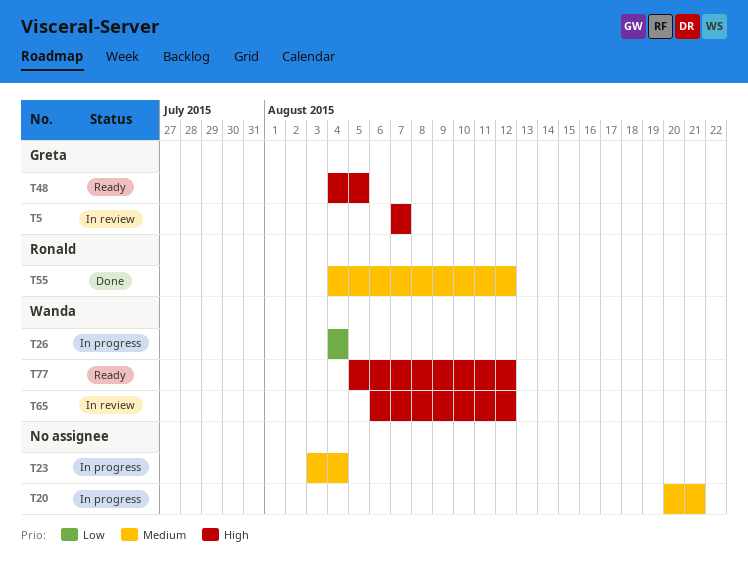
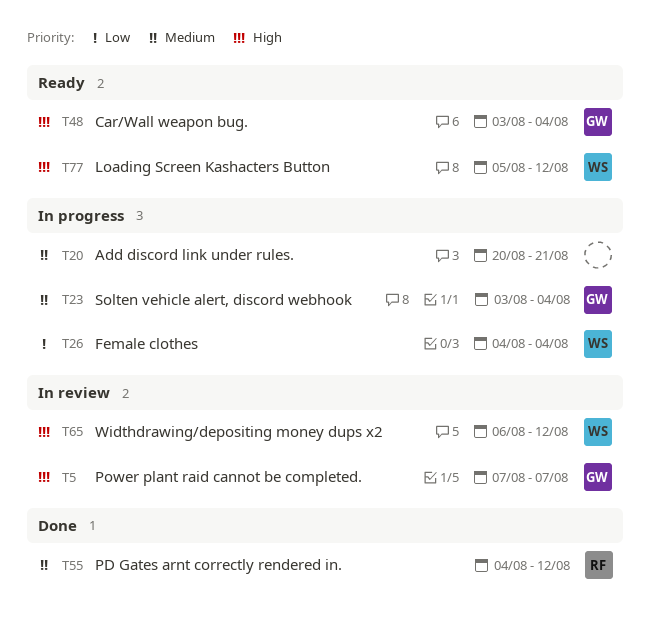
T23, owner: none -> Greta
T48, start: Aug 4 -> Aug 3
T48, due: Aug 5 -> Aug 4

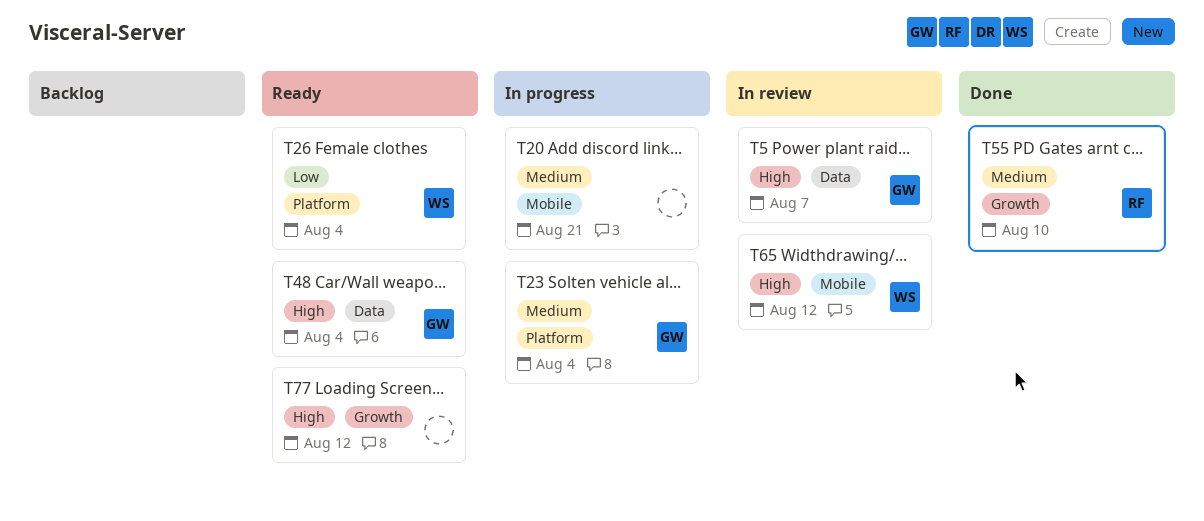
T26, status: In progress -> Ready
T55, due: Aug 12 -> Aug 10
T77, owner: WS -> none

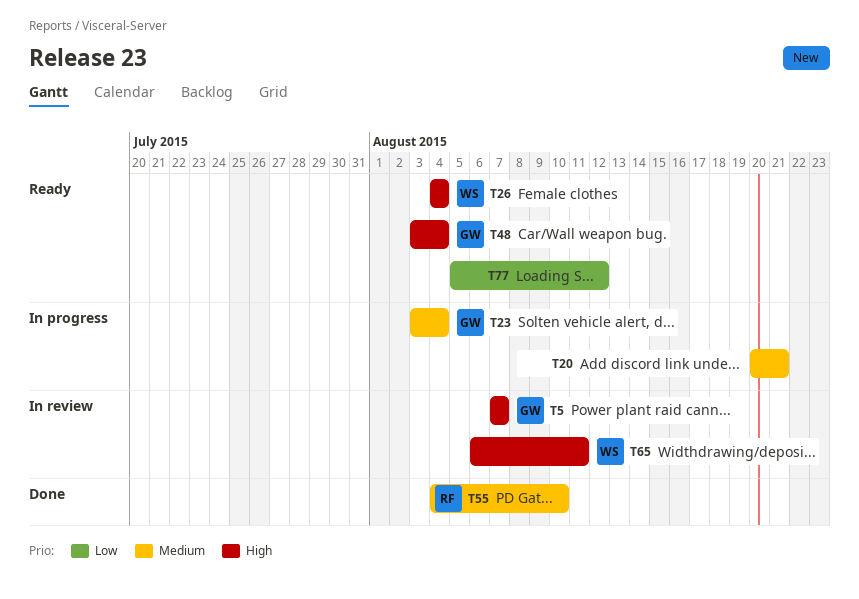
T26, priority: Low -> High
T65, due: Aug 12 -> Aug 11
T77, priority: High -> Low

